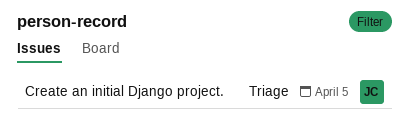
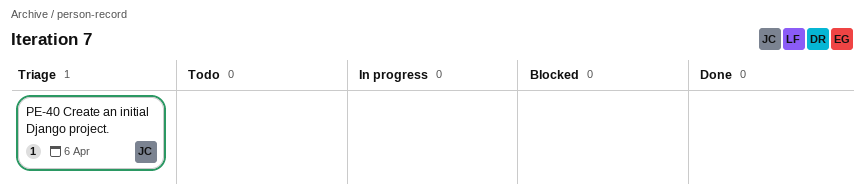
Create an initial Django project., due: Apr 5 -> Apr 6

